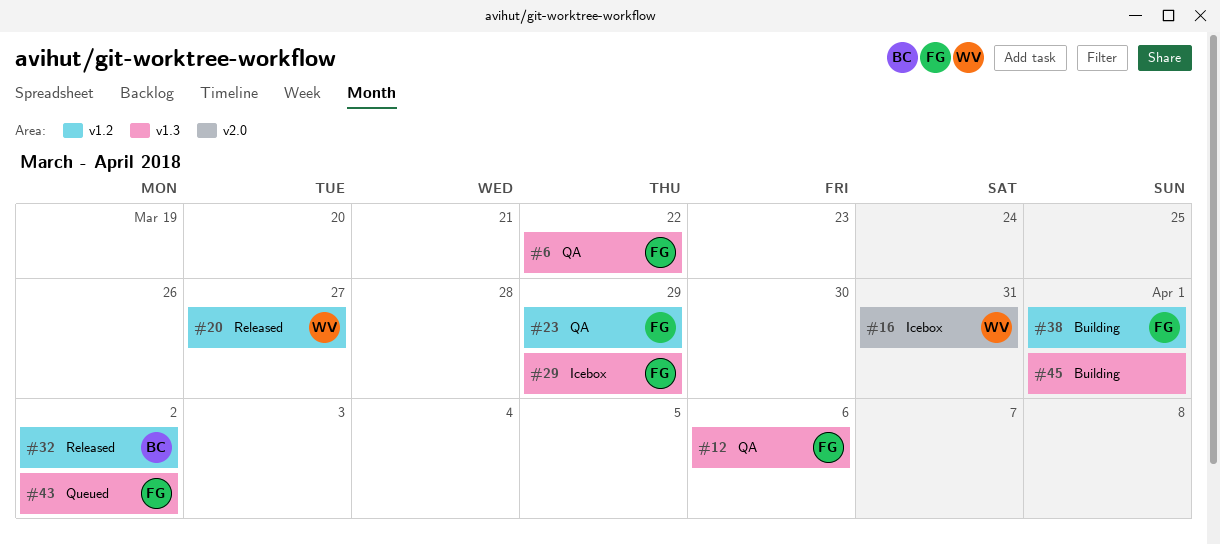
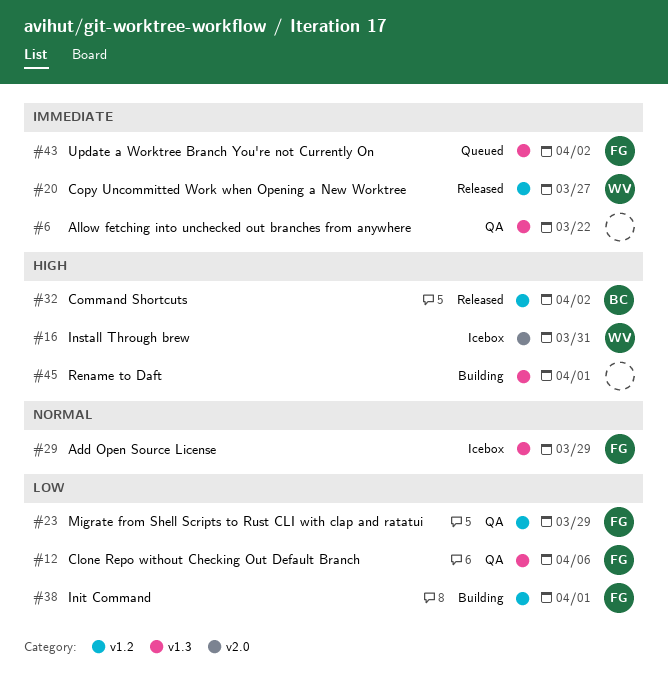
#6, owner: FG -> none

